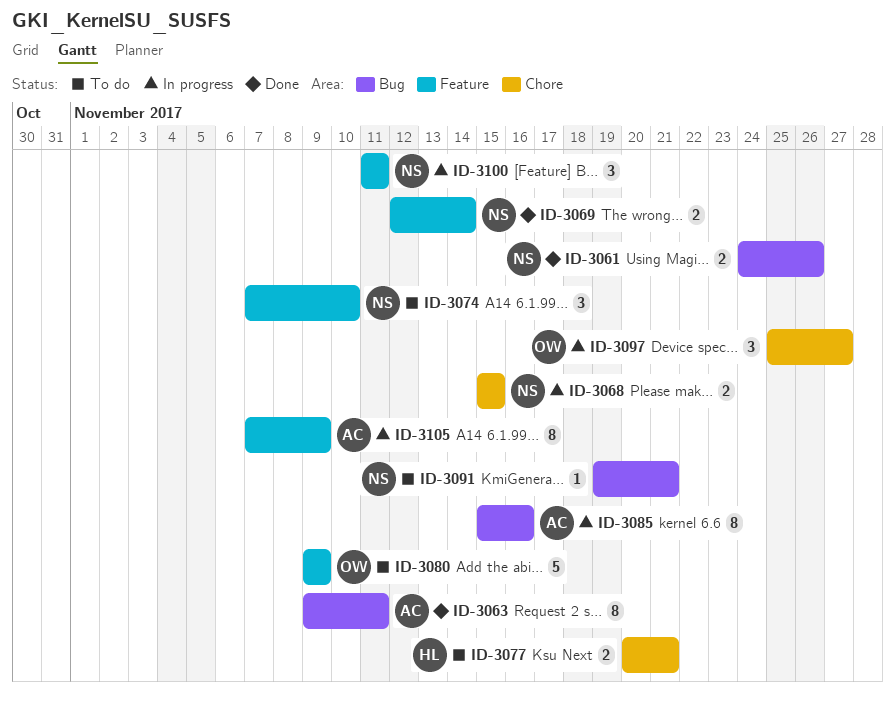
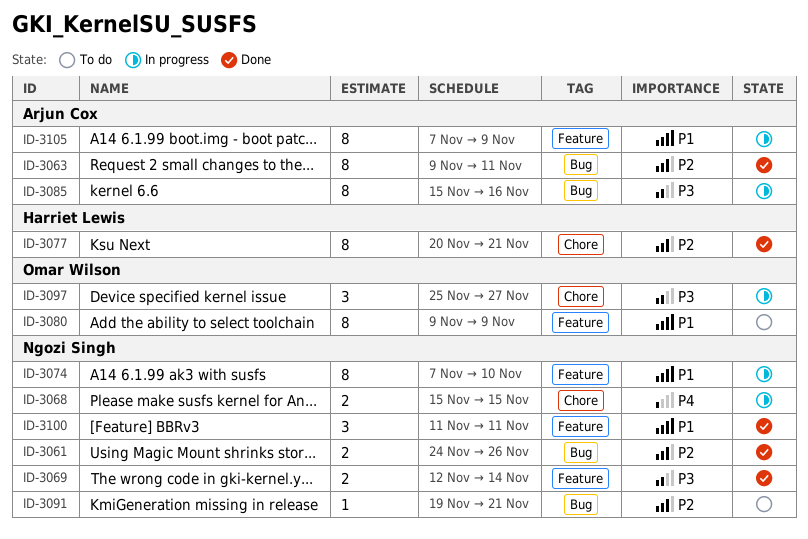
ID-3074, status: To do -> In progress
ID-3074, estimate: 3 -> 8
ID-3077, status: To do -> Done
ID-3077, estimate: 2 -> 8
ID-3080, estimate: 5 -> 8
ID-3100, status: In progress -> Done

